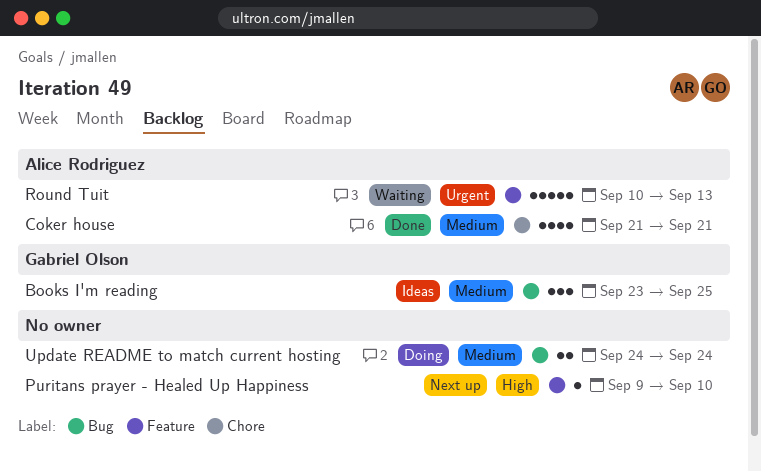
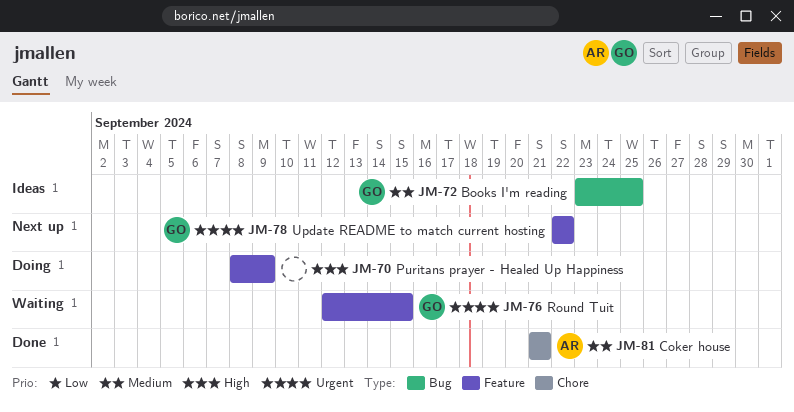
Puritans prayer - Healed Up Happiness, status: Next up -> Doing
Puritans prayer - Healed Up Happiness, start: Sep 9 -> Sep 8
Puritans prayer - Healed Up Happiness, due: Sep 10 -> Sep 9
Round Tuit, owner: Alice Rodriguez -> Gabriel Olson
Round Tuit, start: Sep 10 -> Sep 12
Round Tuit, due: Sep 13 -> Sep 15
Update README to match current hosting, status: Doing -> Next up
Update README to match current hosting, owner: none -> Gabriel Olson
Update README to match current hosting, priority: Medium -> Urgent
Update README to match current hosting, label: Bug -> Feature
Update README to match current hosting, start: Sep 24 -> Sep 22
Update README to match current hosting, due: Sep 24 -> Sep 22

